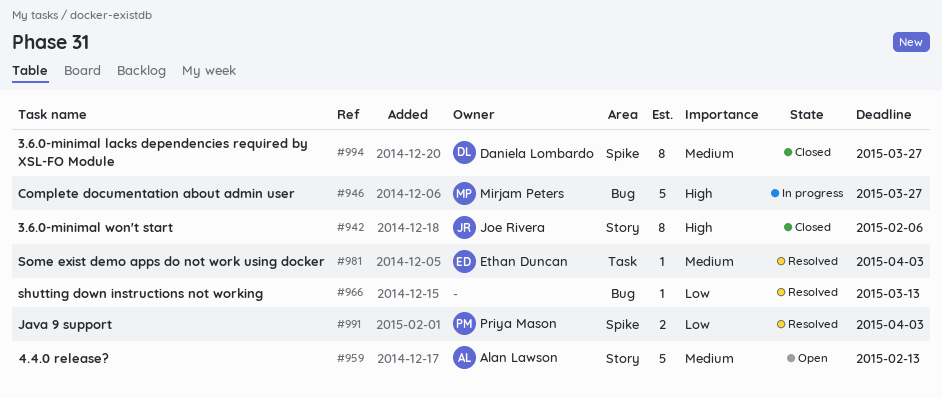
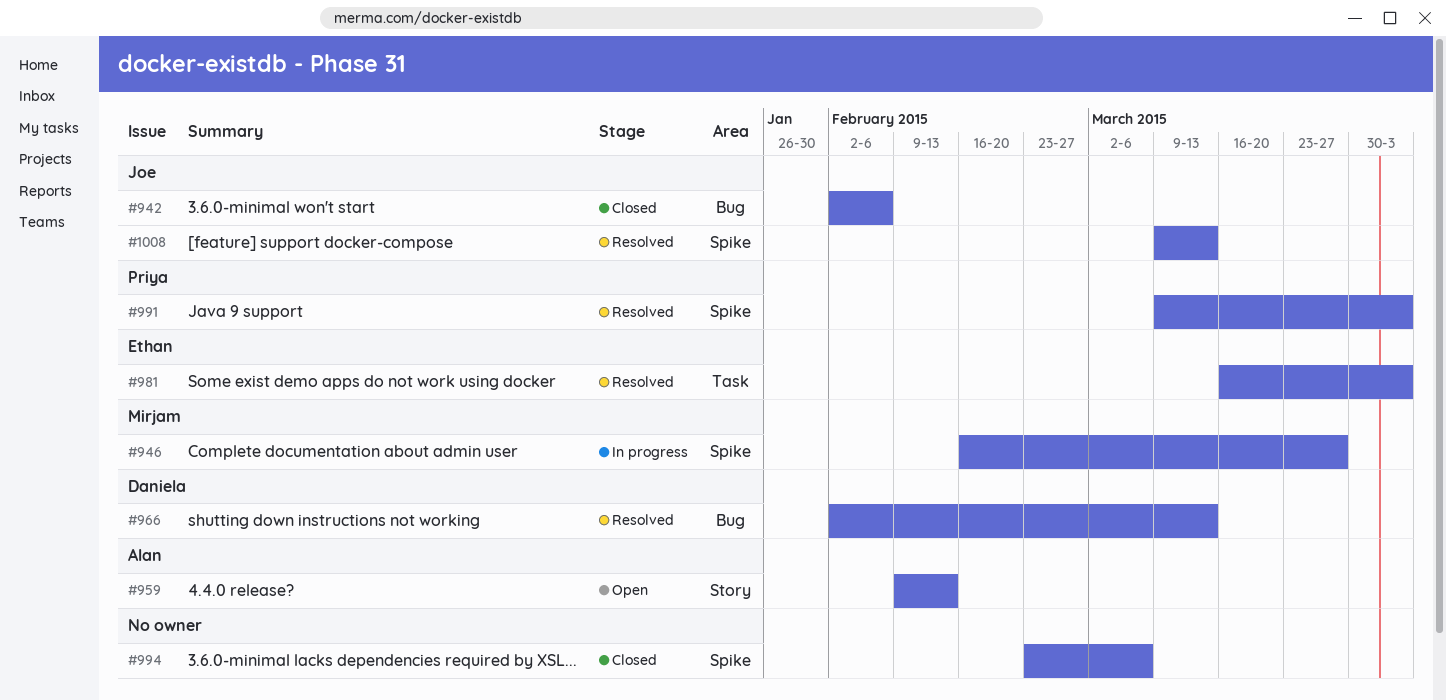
#942, label: Story -> Bug
#946, label: Bug -> Spike
#966, owner: none -> Daniela Lombardo
#994, owner: Daniela Lombardo -> none
#994, due: Mar 27 -> Mar 6
#1008: none -> present

